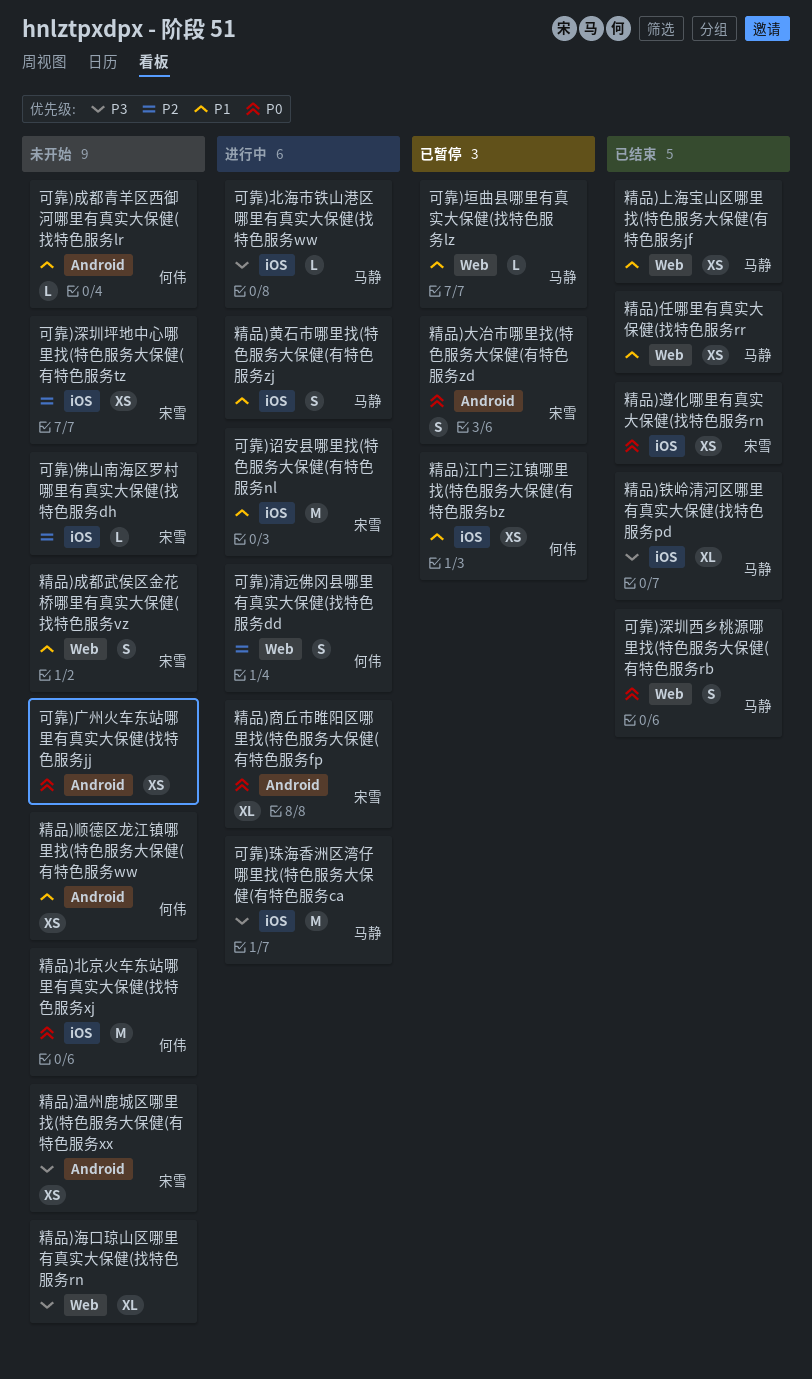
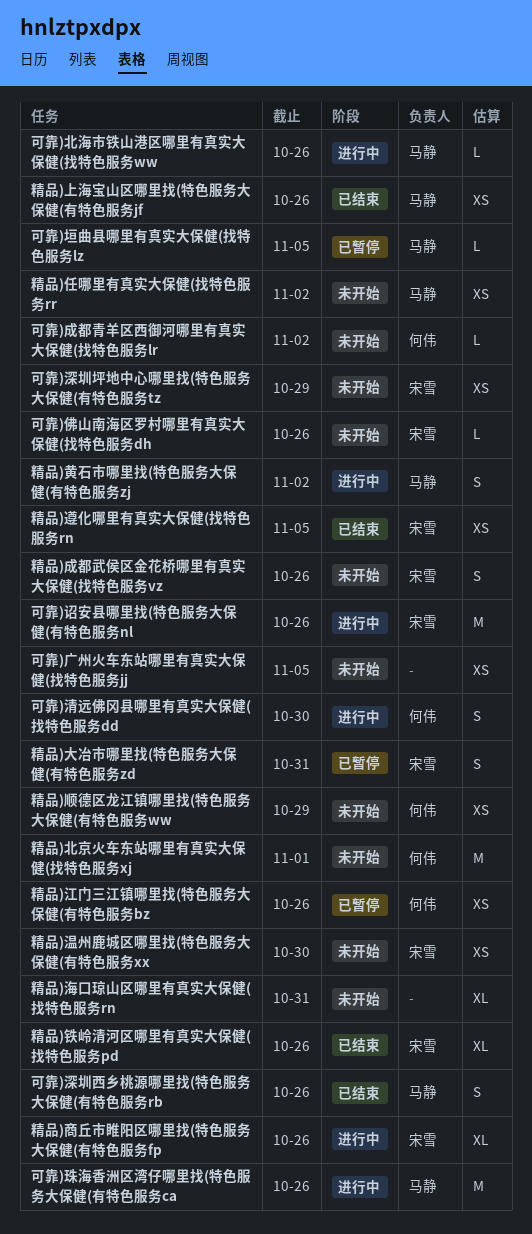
精品)任哪里有真实大保健(找特色服务rr, status: 已结束 -> 未开始
精品)铁岭清河区哪里有真实大保健(找特色服务pd, owner: 马静 -> 宋雪

